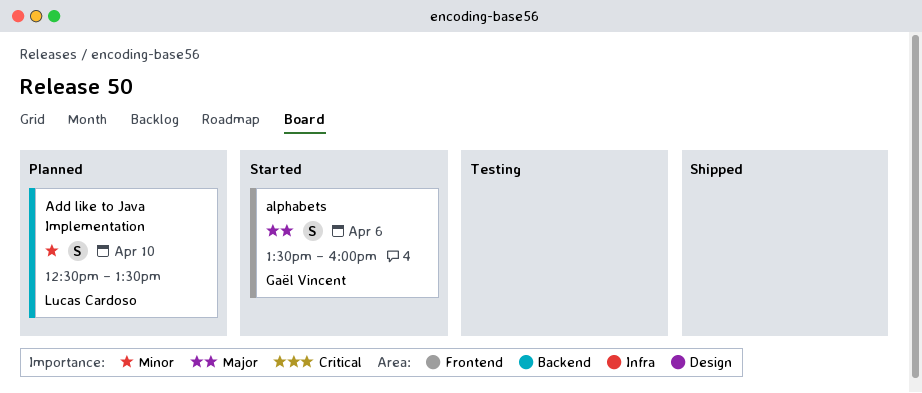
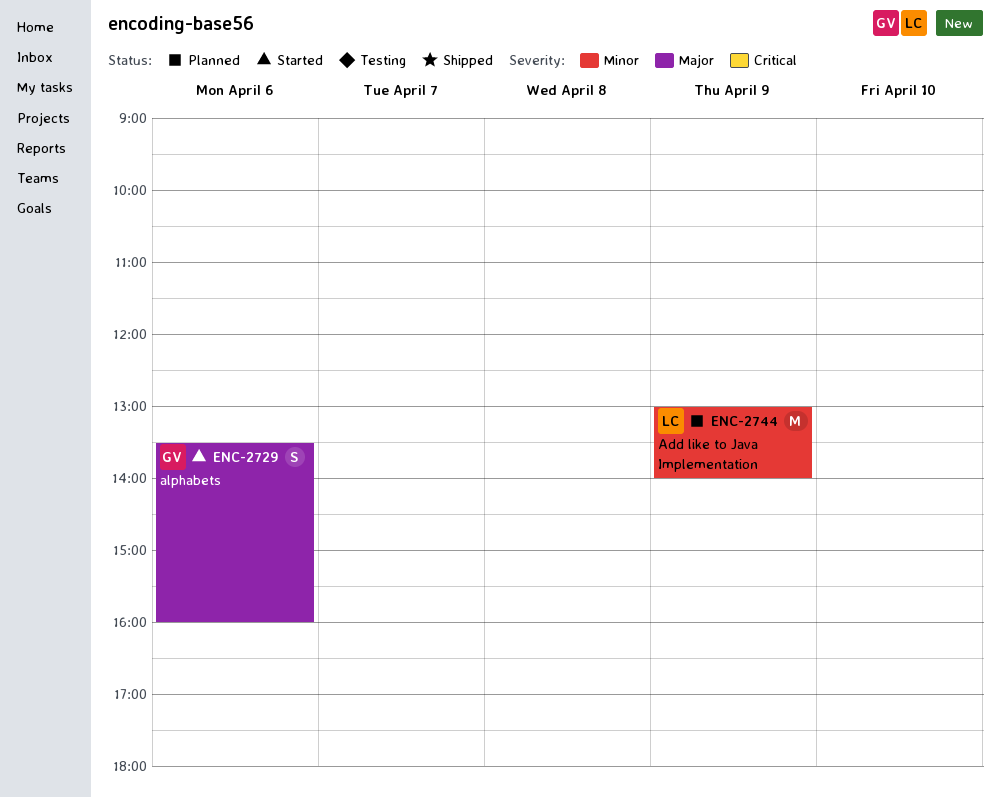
Add like to Java Implementation, estimate: S -> M
Add like to Java Implementation, day: Apr 10 -> Apr 9
Add like to Java Implementation, begins: 12:30 -> 13:00
Add like to Java Implementation, ends: 13:30 -> 14:00

